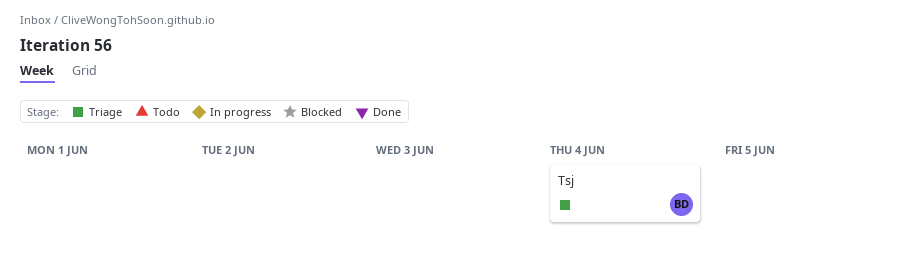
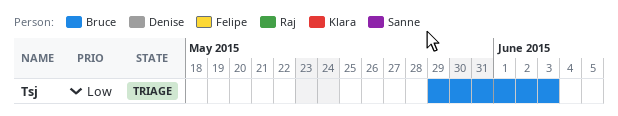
Tsj, due: Jun 4 -> Jun 3

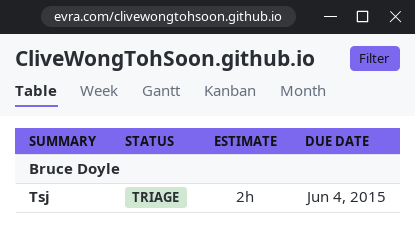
Tsj, due: Jun 3 -> Jun 4

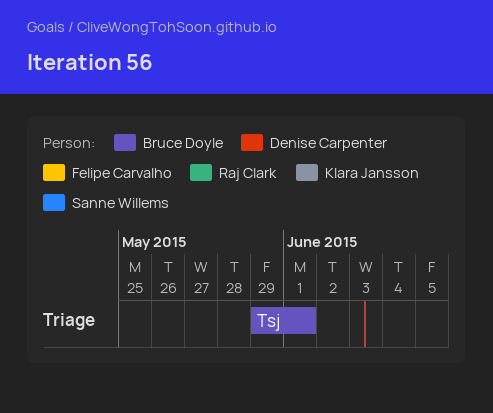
Tsj, due: Jun 4 -> Jun 1

